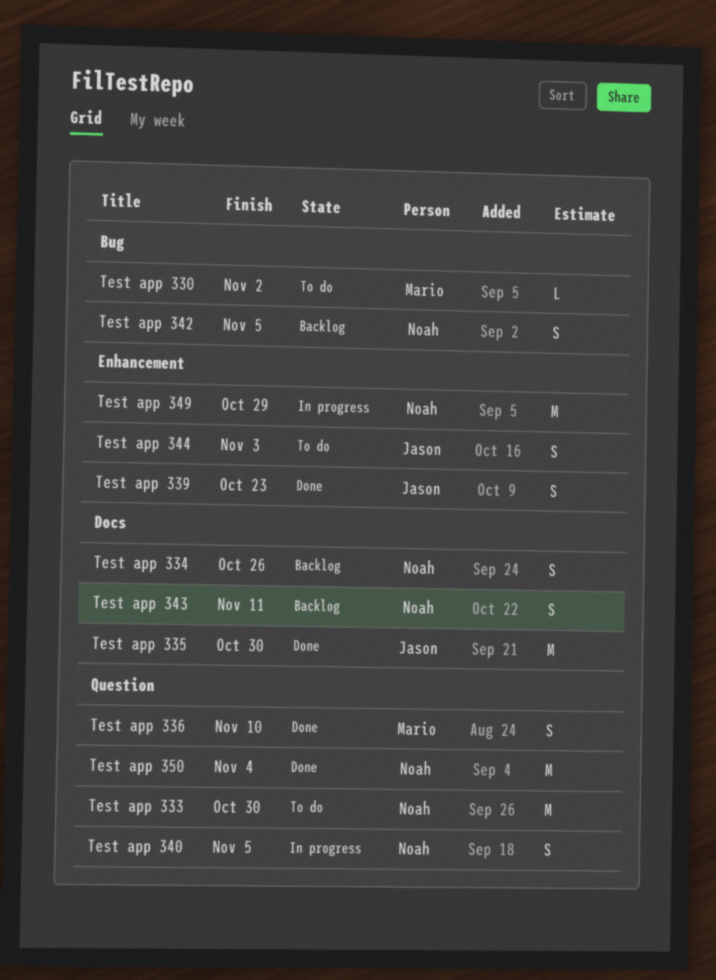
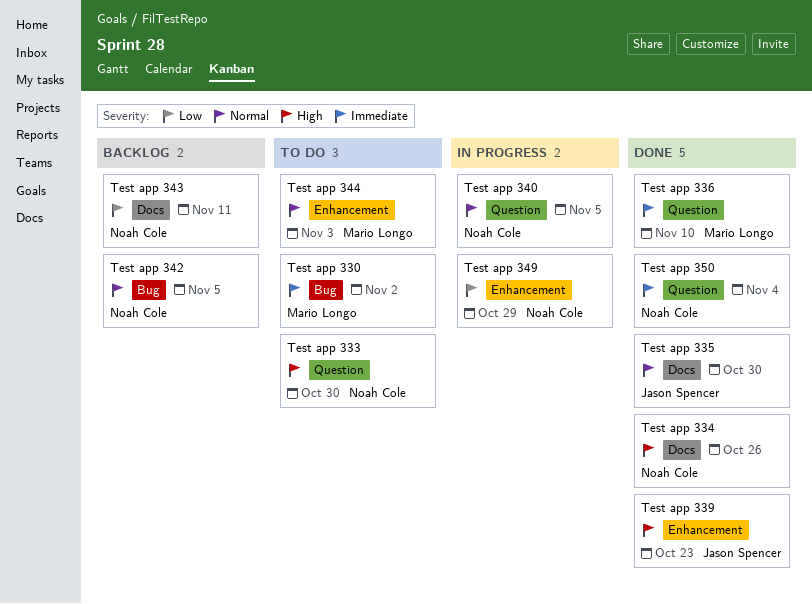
Test app 334, status: Backlog -> Done
Test app 344, owner: Jason Spencer -> Mario Longo

